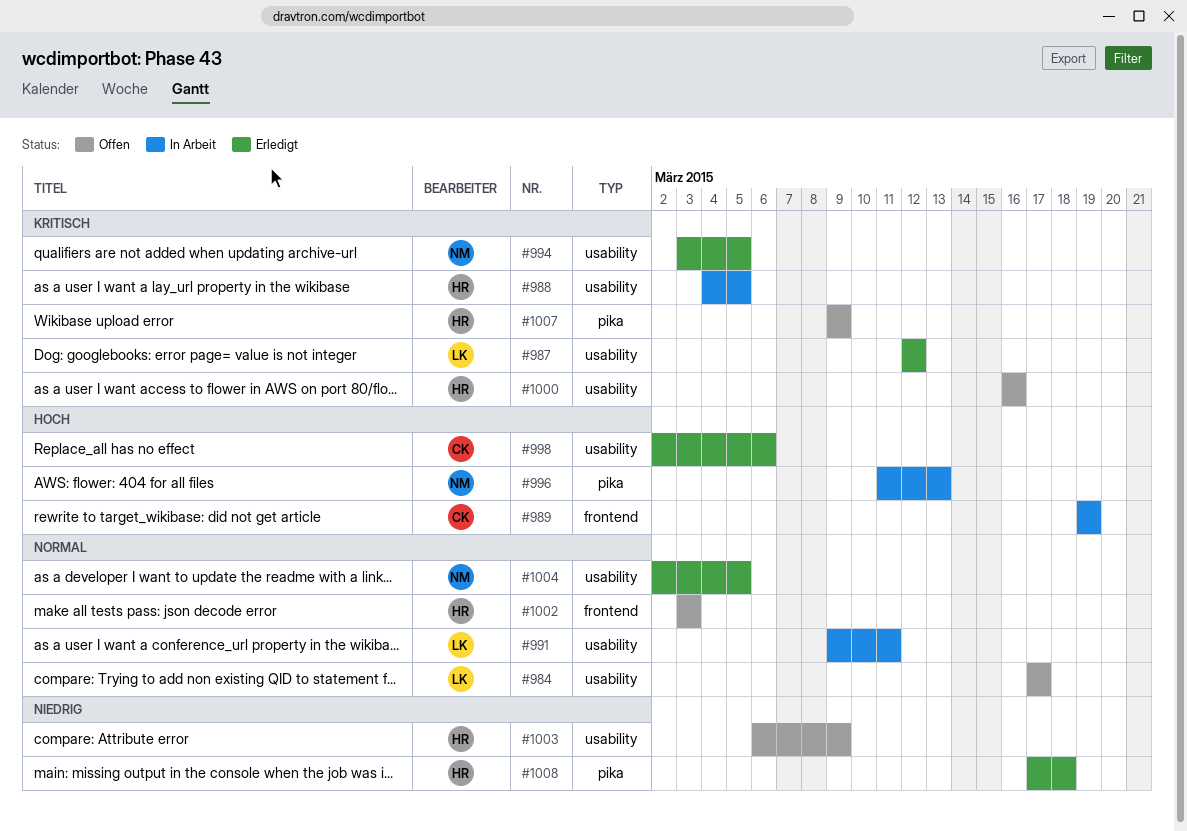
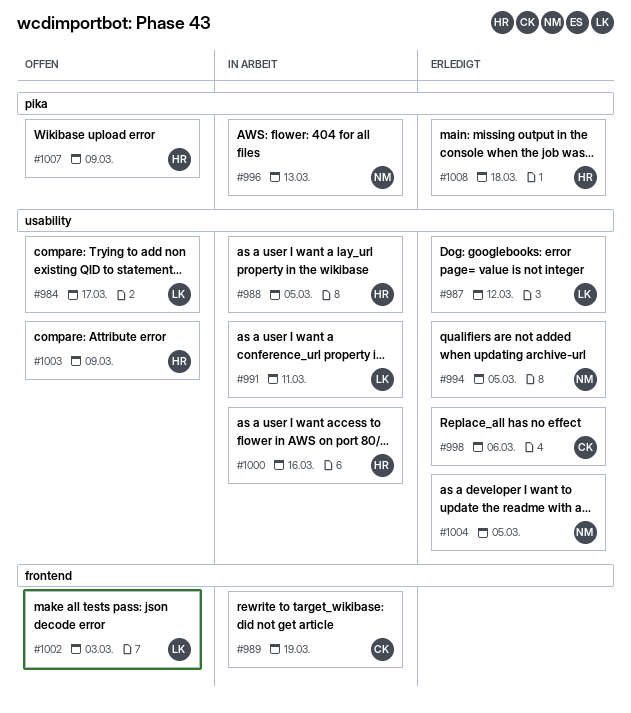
#1000, status: Offen -> In Arbeit
#1002, owner: HR -> LK

